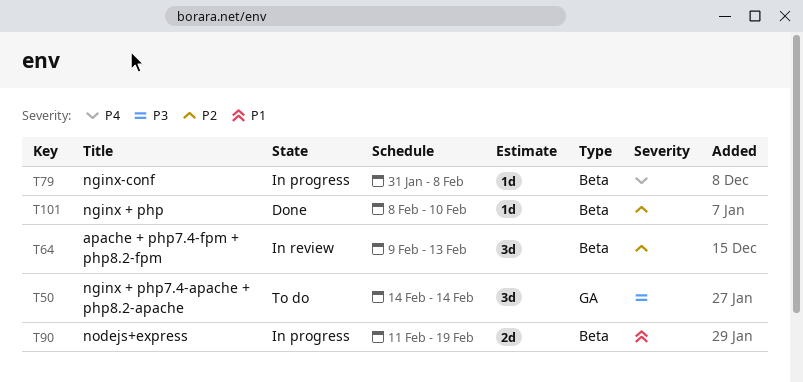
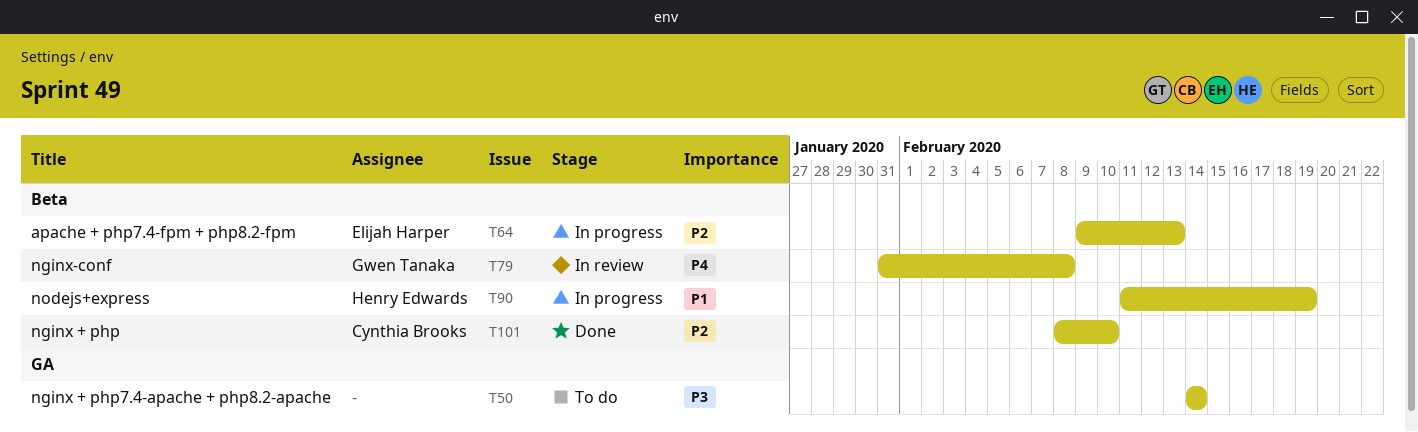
T64, status: In review -> In progress
T79, status: In progress -> In review

